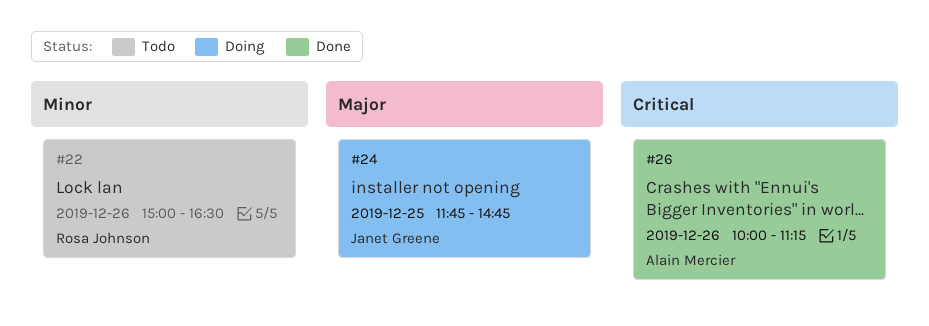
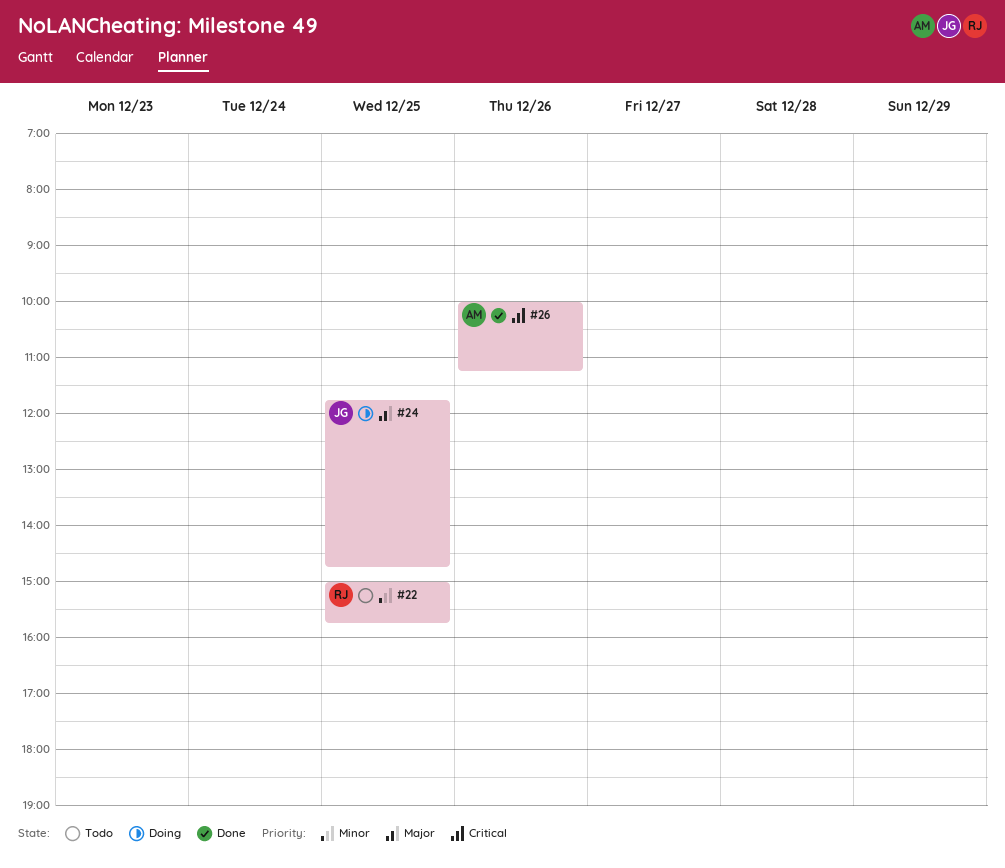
#22, day: Dec 26 -> Dec 25
#22, ends: 16:30 -> 15:45

